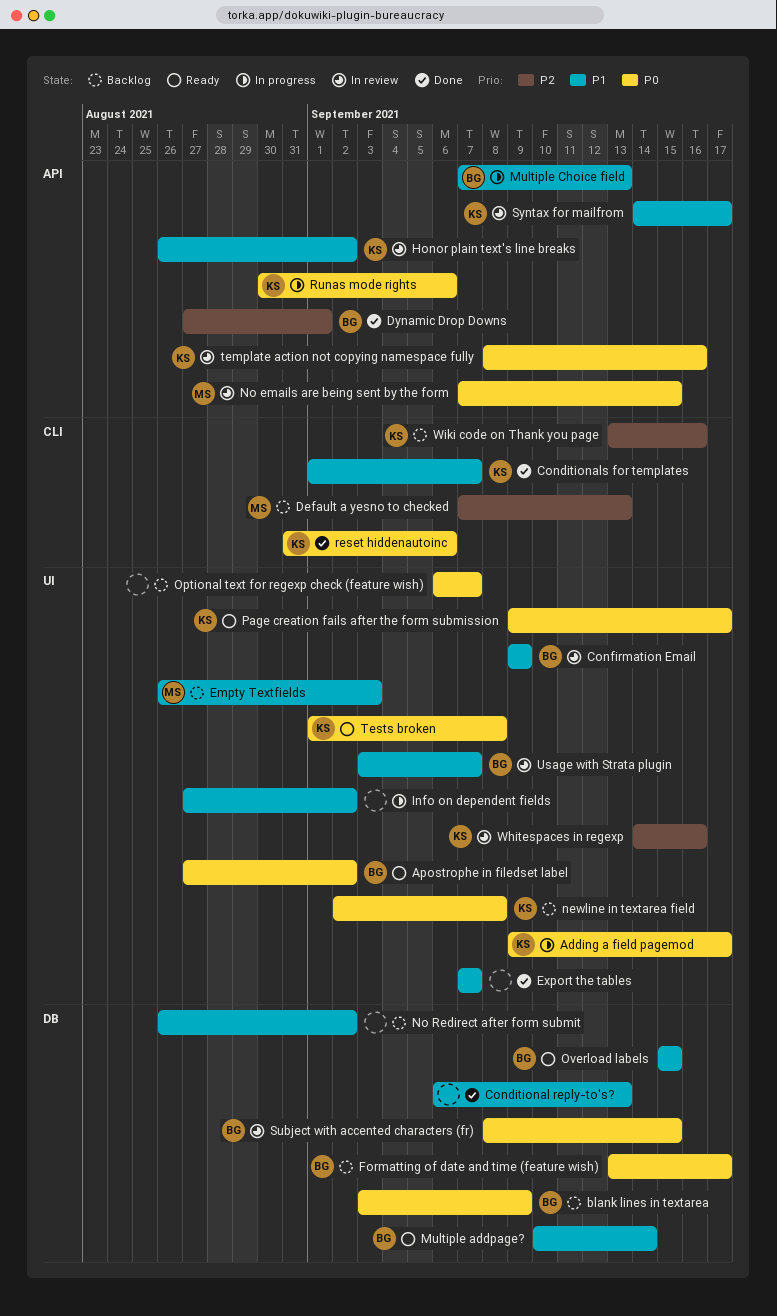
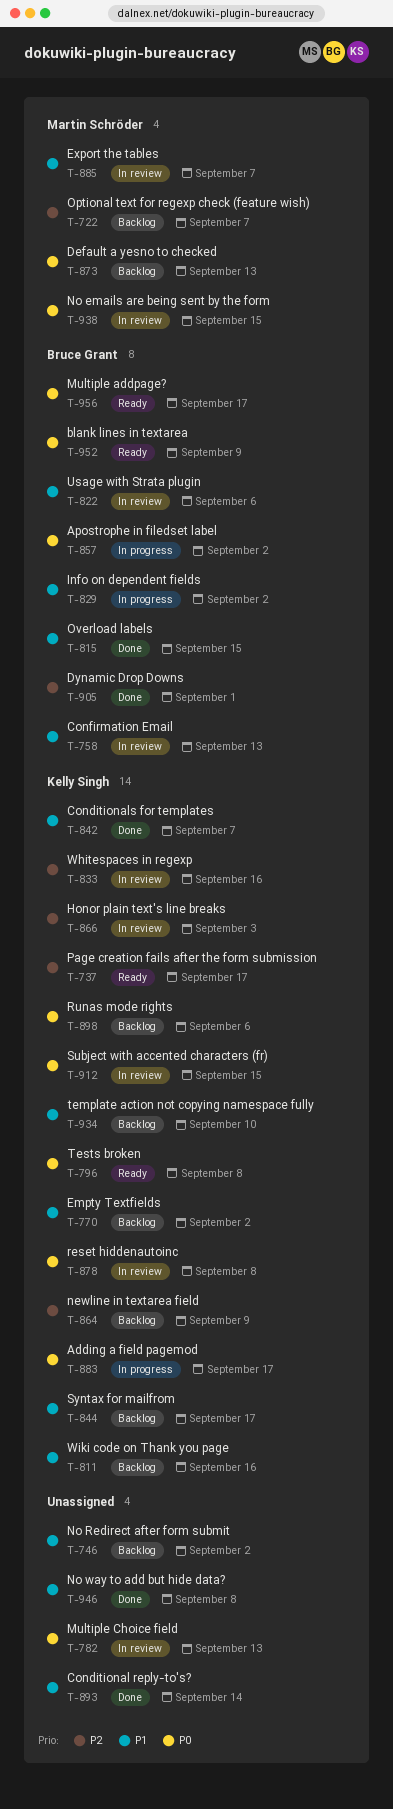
Apostrophe in filedset label, status: Ready -> In progress
blank lines in textarea, status: Backlog -> Ready
Conditional reply-to's?, due: Sep 13 -> Sep 14
Confirmation Email, due: Sep 9 -> Sep 13
Default a yesno to checked, priority: P2 -> P0
Empty Textfields, owner: Martin Schröder -> Kelly Singh
Empty Textfields, due: Sep 3 -> Sep 2
Export the tables, status: Done -> In review
Export the tables, owner: none -> Martin Schröder
Formatting of date and time (feature wish): present -> none
Honor plain text's line breaks, priority: P1 -> P2
Honor plain text's line breaks, due: Sep 2 -> Sep 3
Info on dependent fields, owner: none -> Bruce Grant
Multiple addpage?, priority: P1 -> P0
Multiple addpage?, due: Sep 14 -> Sep 17
Multiple Choice field, status: In progress -> In review
Multiple Choice field, owner: Bruce Grant -> none
Multiple Choice field, priority: P1 -> P0
newline in textarea field, priority: P0 -> P2
newline in textarea field, due: Sep 8 -> Sep 9
No way to add but hide data?: none -> present
Optional text for regexp check (feature wish), owner: none -> Martin Schröder
Optional text for regexp check (feature wish), priority: P0 -> P2
Overload labels, status: Ready -> Done
Page creation fails after the form submission, priority: P0 -> P2
reset hiddenautoinc, status: Done -> In review
reset hiddenautoinc, due: Sep 6 -> Sep 8
Runas mode rights, status: In progress -> Backlog
Subject with accented characters (fr), owner: Bruce Grant -> Kelly Singh
Syntax for mailfrom, status: In review -> Backlog
template action not copying namespace fully, status: In review -> Backlog
template action not copying namespace fully, priority: P0 -> P1
template action not copying namespace fully, due: Sep 16 -> Sep 10
Usage with Strata plugin, due: Sep 7 -> Sep 6
Wiki code on Thank you page, priority: P2 -> P1

